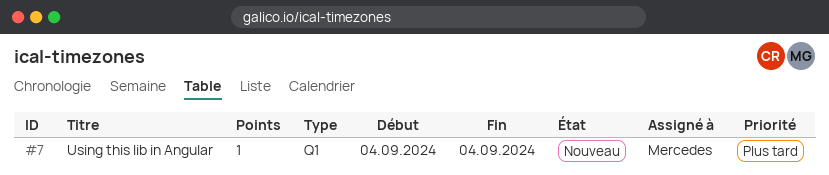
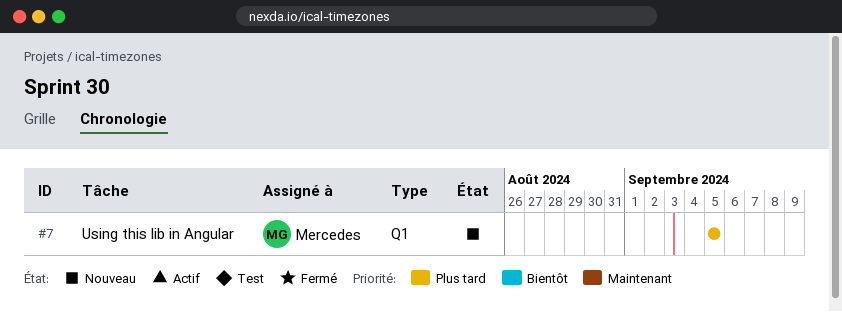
#7, start: Sep 4 -> Sep 5
#7, due: Sep 4 -> Sep 5

